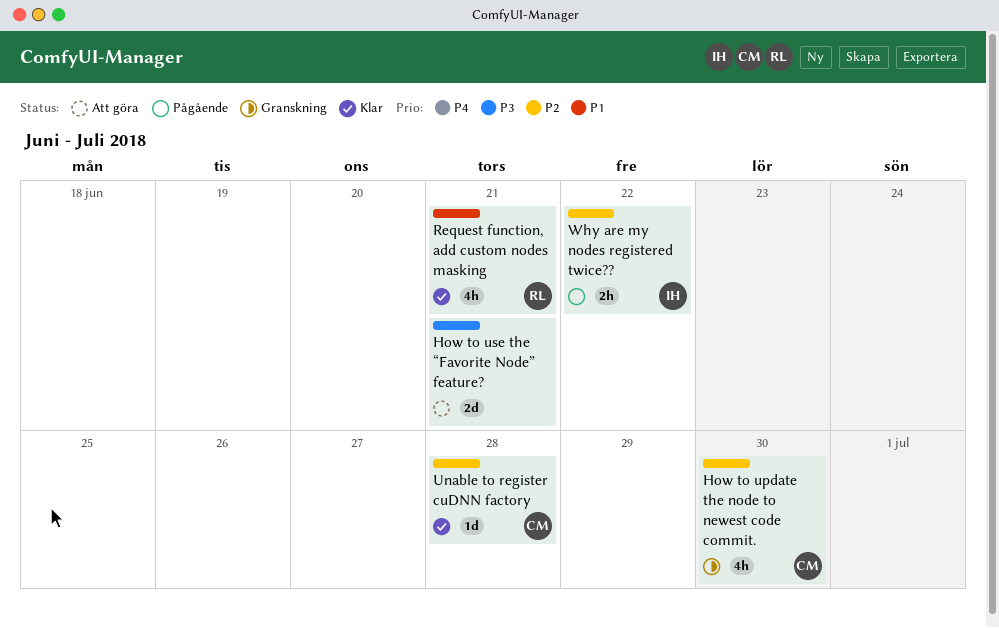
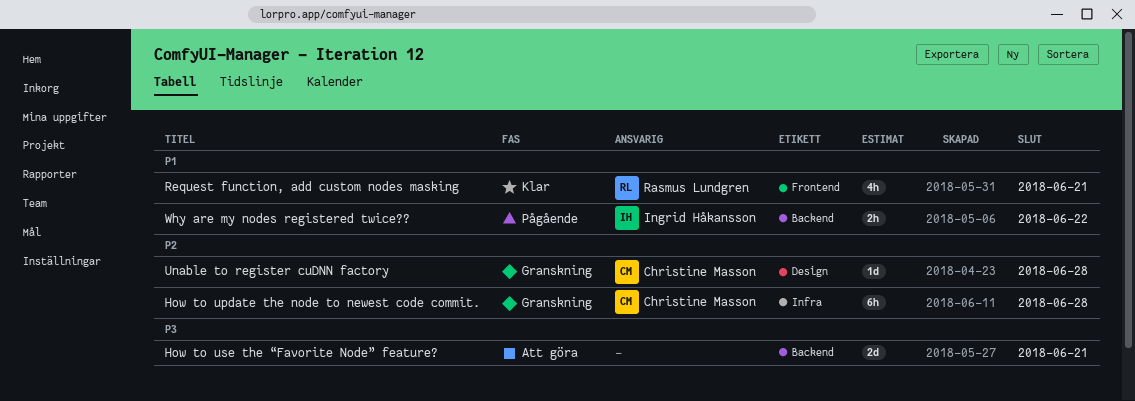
How to update the node to newest code commit., estimate: 4h -> 6h
How to update the node to newest code commit., due: Jun 30 -> Jun 28
Unable to register cuDNN factory, status: Klar -> Granskning
Why are my nodes registered twice??, priority: P2 -> P1

